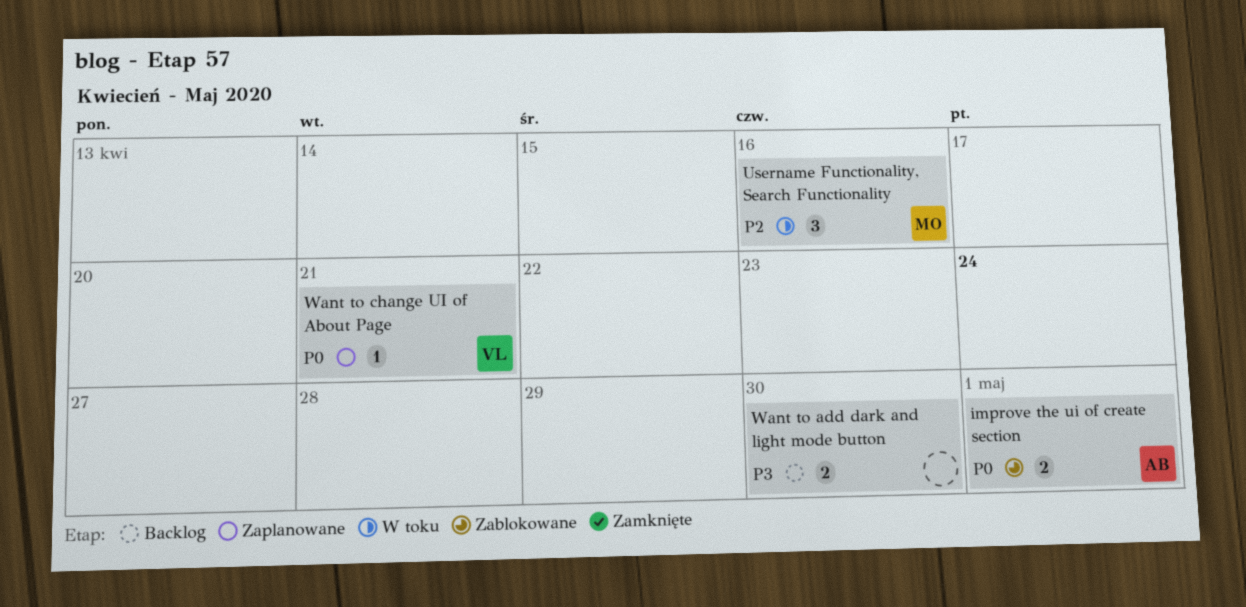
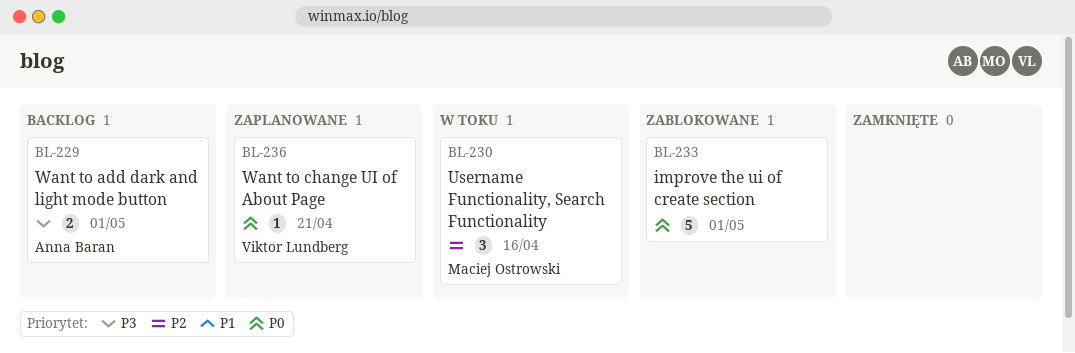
improve the ui of create section, owner: Anna Baran -> none
improve the ui of create section, estimate: 2 -> 5
Want to add dark and light mode button, owner: none -> Anna Baran
Want to add dark and light mode button, due: Apr 30 -> May 1

